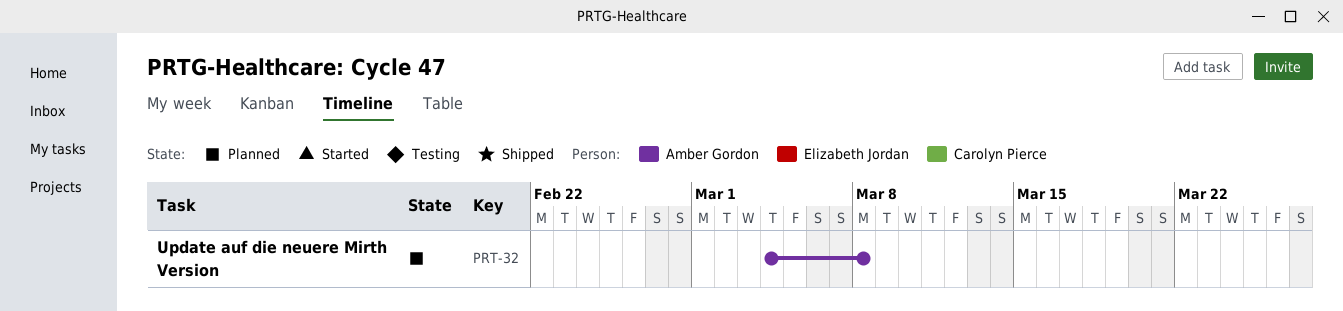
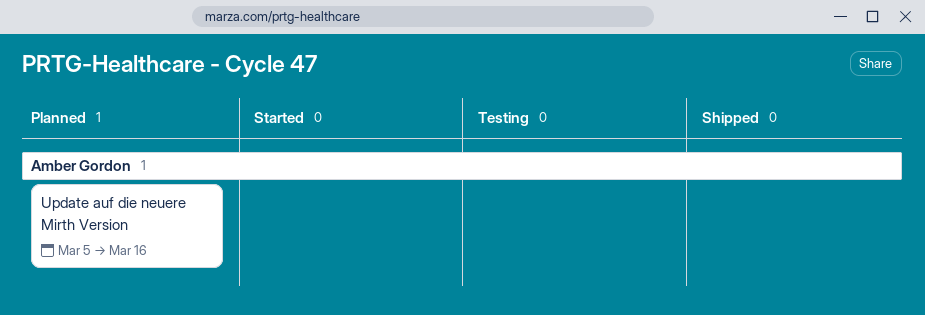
Update auf die neuere Mirth Version, start: Mar 4 -> Mar 5
Update auf die neuere Mirth Version, due: Mar 8 -> Mar 16

